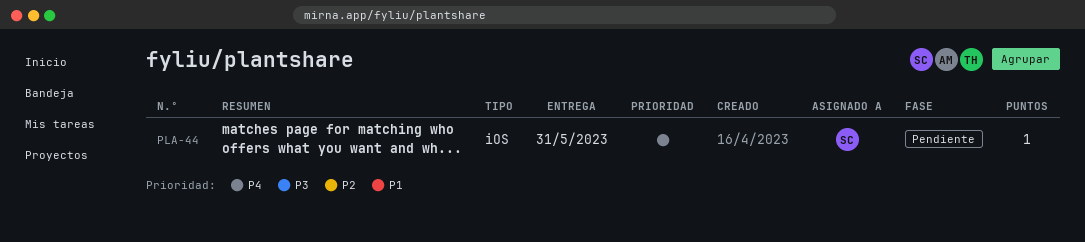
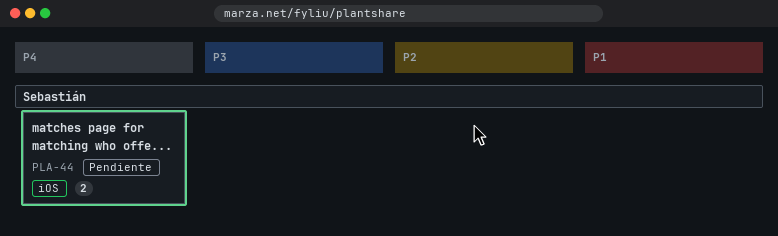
PLA-44, estimate: 1 -> 2

